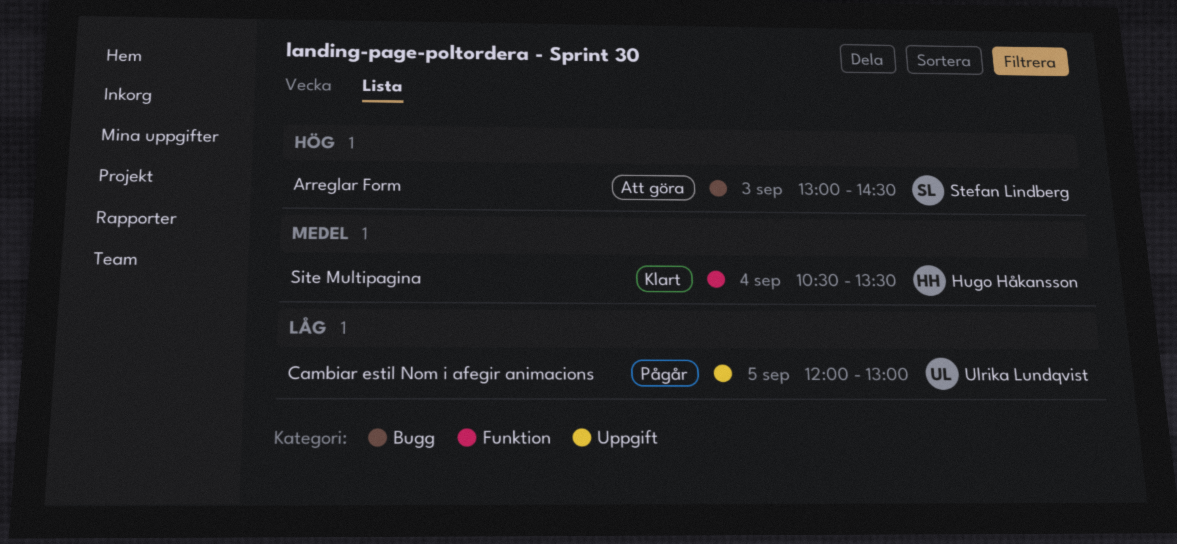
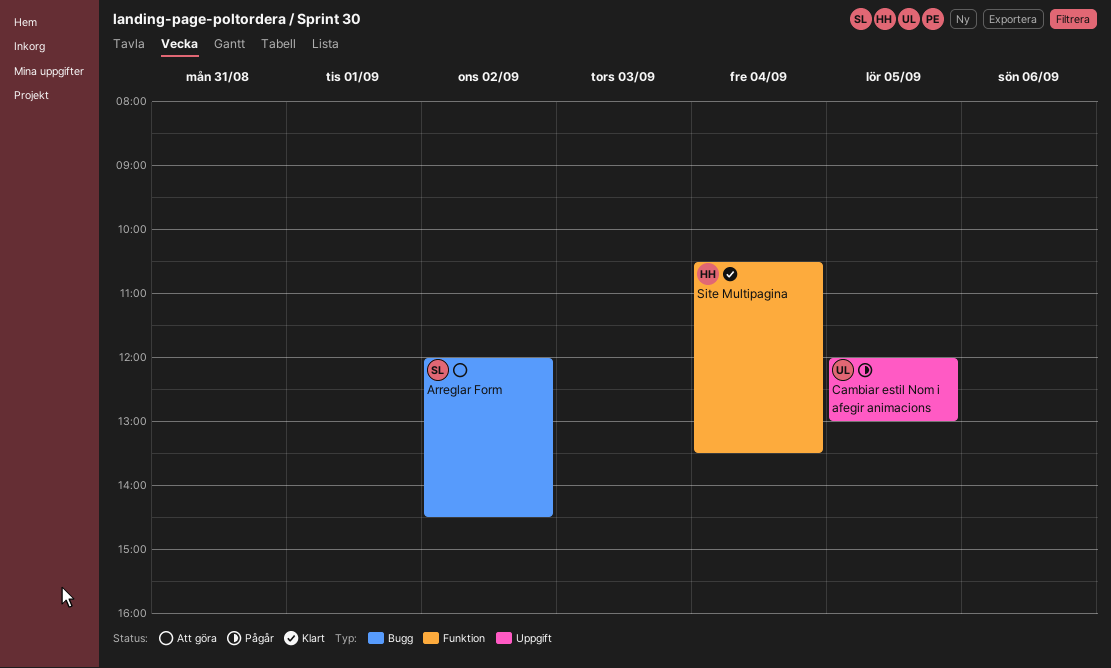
Arreglar Form, day: Sep 3 -> Sep 2
Arreglar Form, begins: 13:00 -> 12:00

